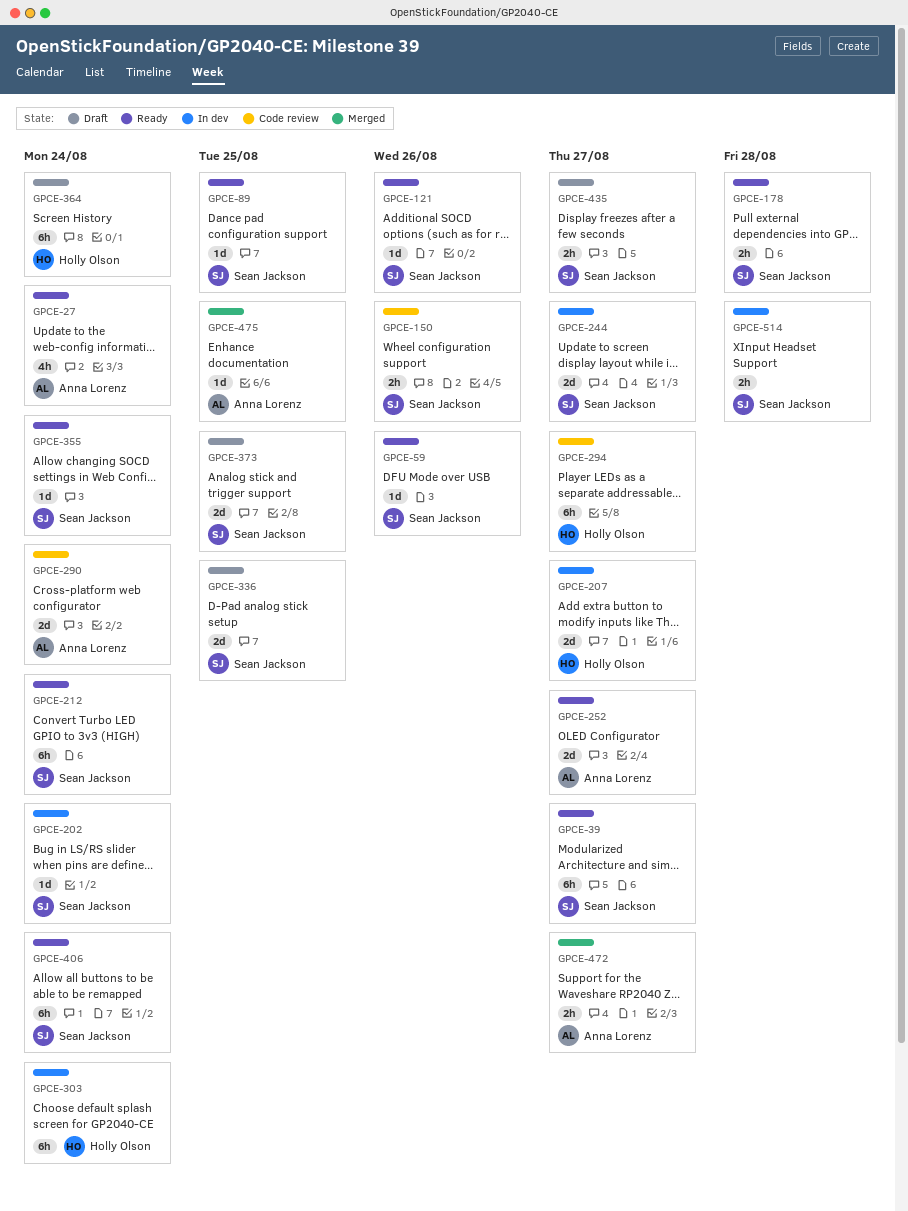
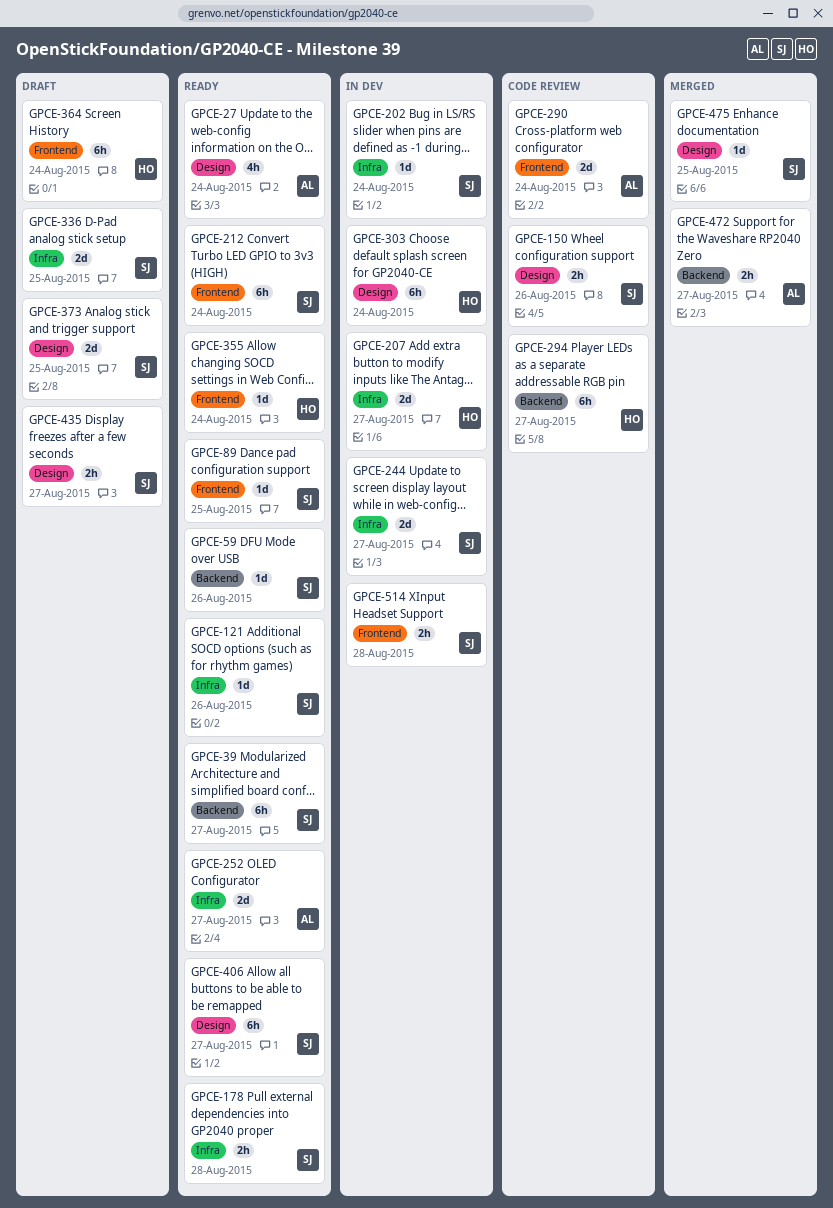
GPCE-355, owner: Sean Jackson -> Holly Olson
GPCE-406, due: Aug 24 -> Aug 27
GPCE-475, owner: Anna Lorenz -> Sean Jackson

